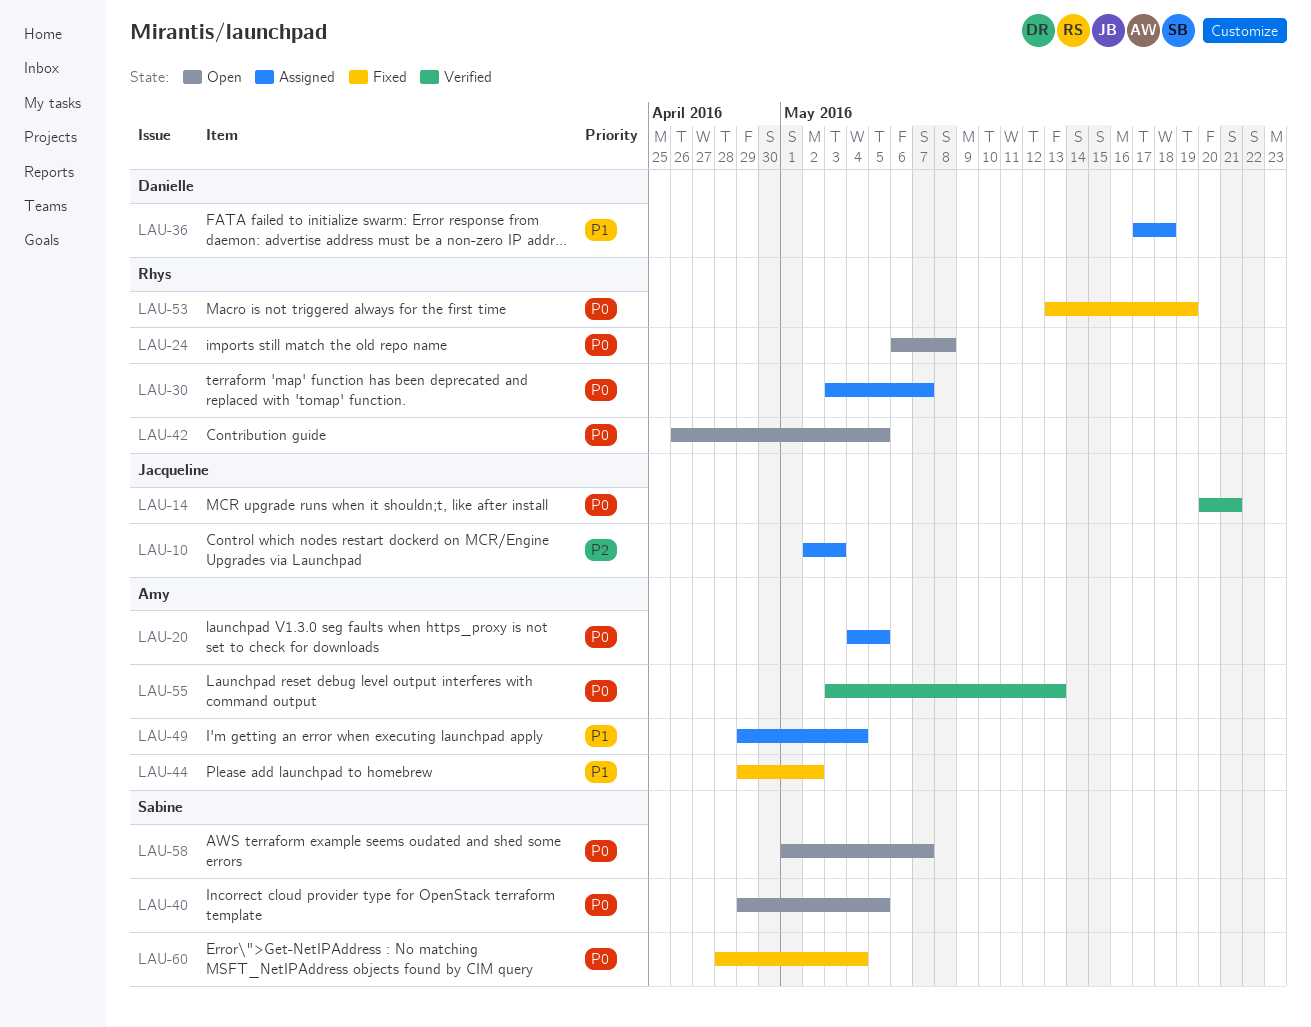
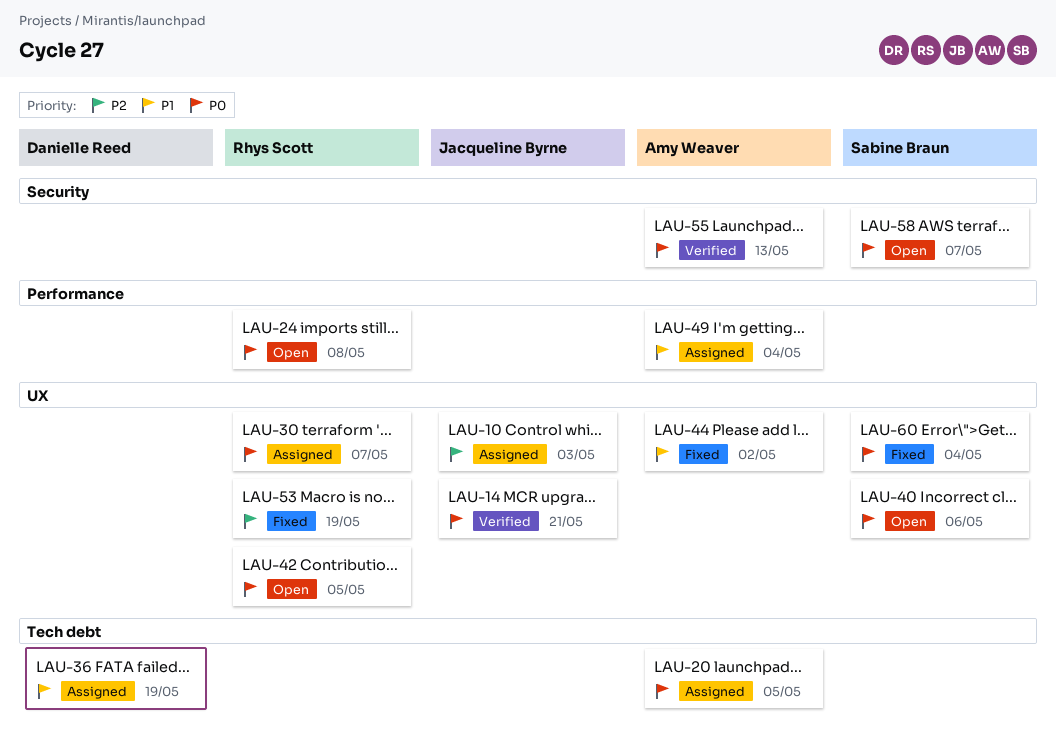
LAU-36, due: May 18 -> May 19
LAU-40, due: May 5 -> May 6
LAU-53, priority: P0 -> P2

